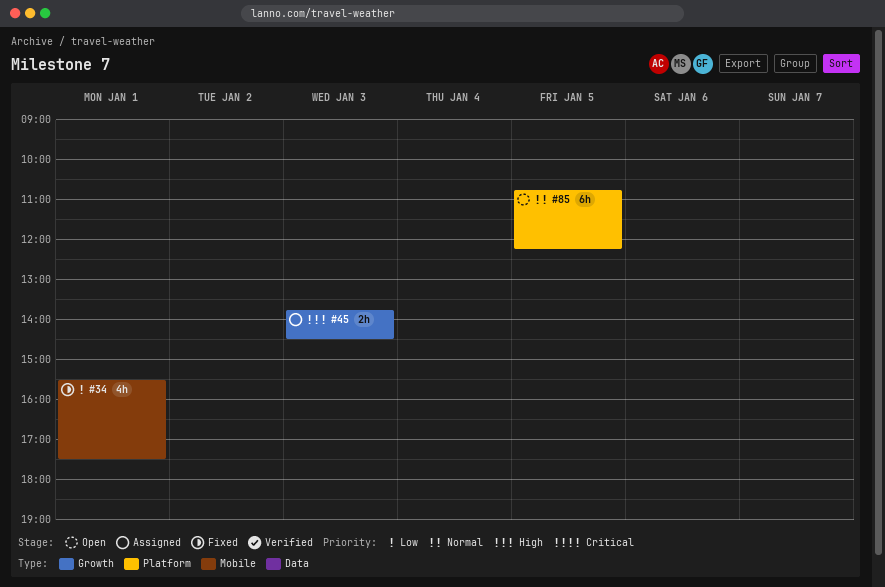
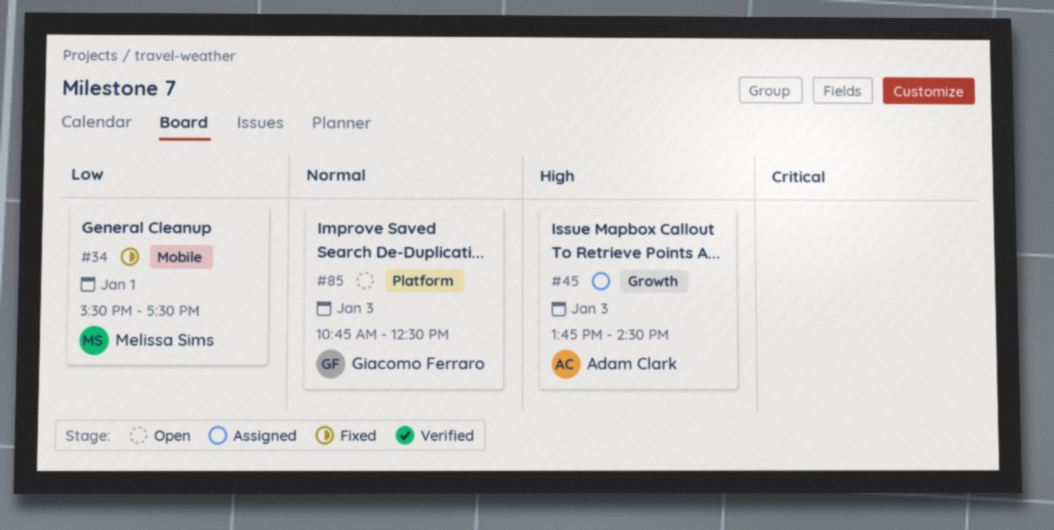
#85, day: Jan 5 -> Jan 3
#85, ends: 12:15 -> 12:30

